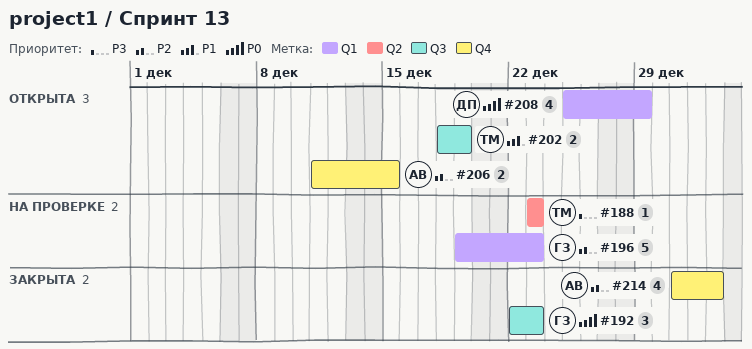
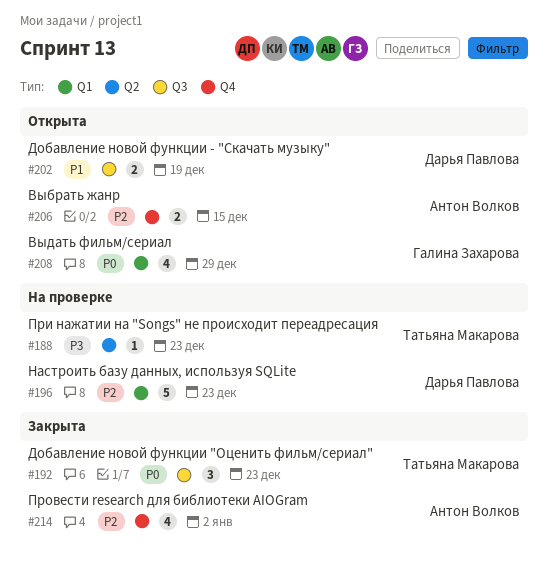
#192, owner: Галина Захарова -> Татьяна Макарова
#196, owner: Галина Захарова -> Дарья Павлова
#202, owner: Татьяна Макарова -> Дарья Павлова
#208, owner: Дарья Павлова -> Галина Захарова

